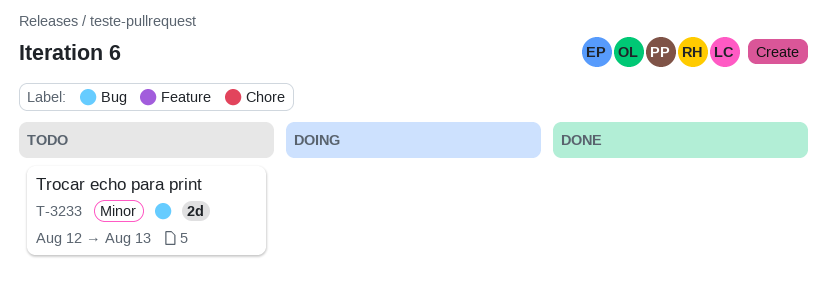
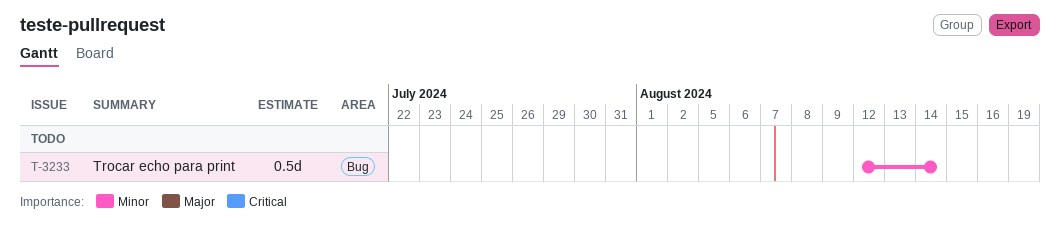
T-3233, estimate: 2d -> 0.5d
T-3233, due: Aug 13 -> Aug 14

